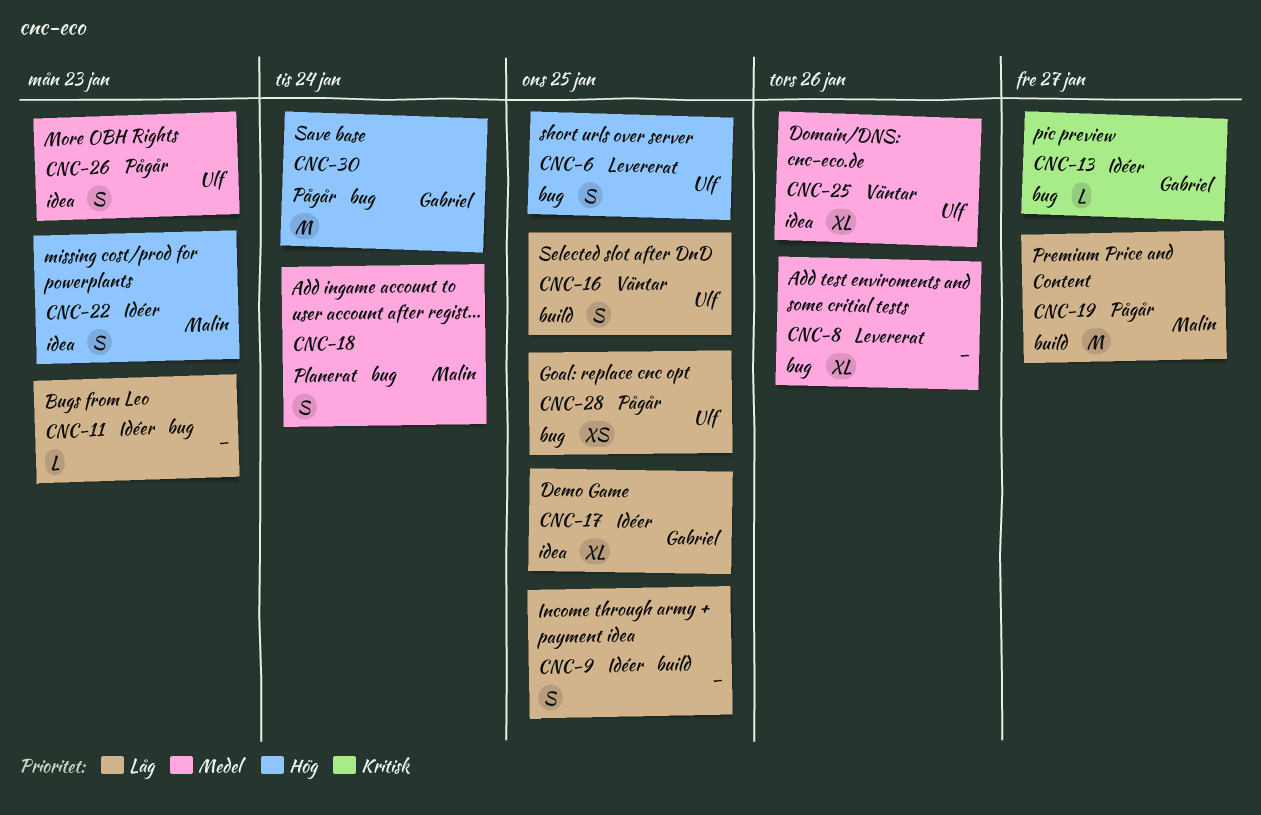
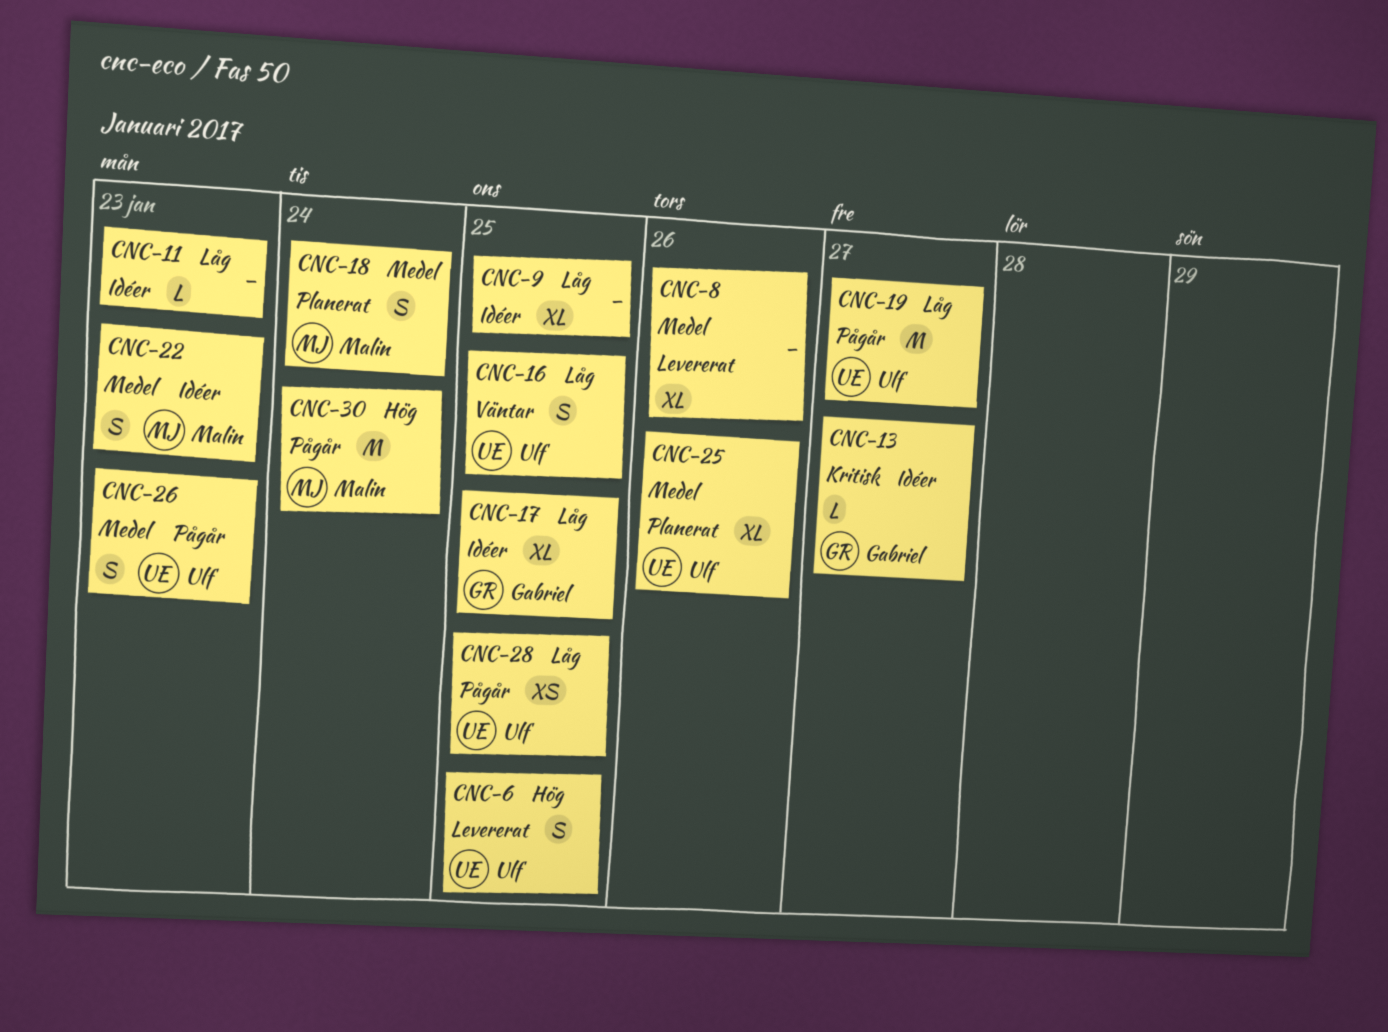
CNC-9, estimate: S -> XL
CNC-19, owner: Malin -> Ulf
CNC-22, priority: Hög -> Medel
CNC-25, status: Väntar -> Planerat
CNC-30, owner: Gabriel -> Malin

